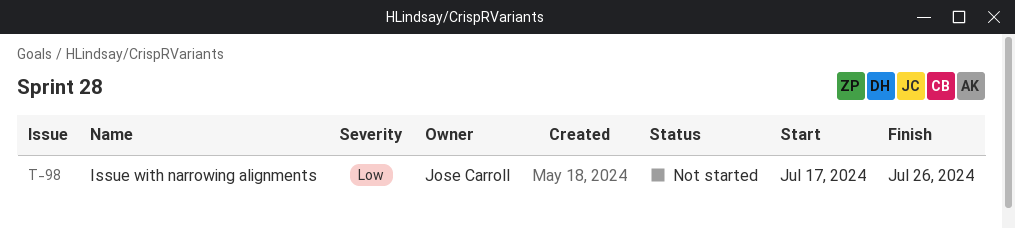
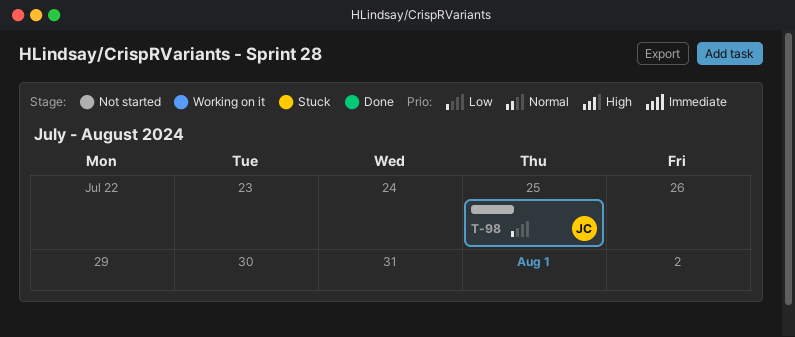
T-98, due: Jul 26 -> Jul 25

